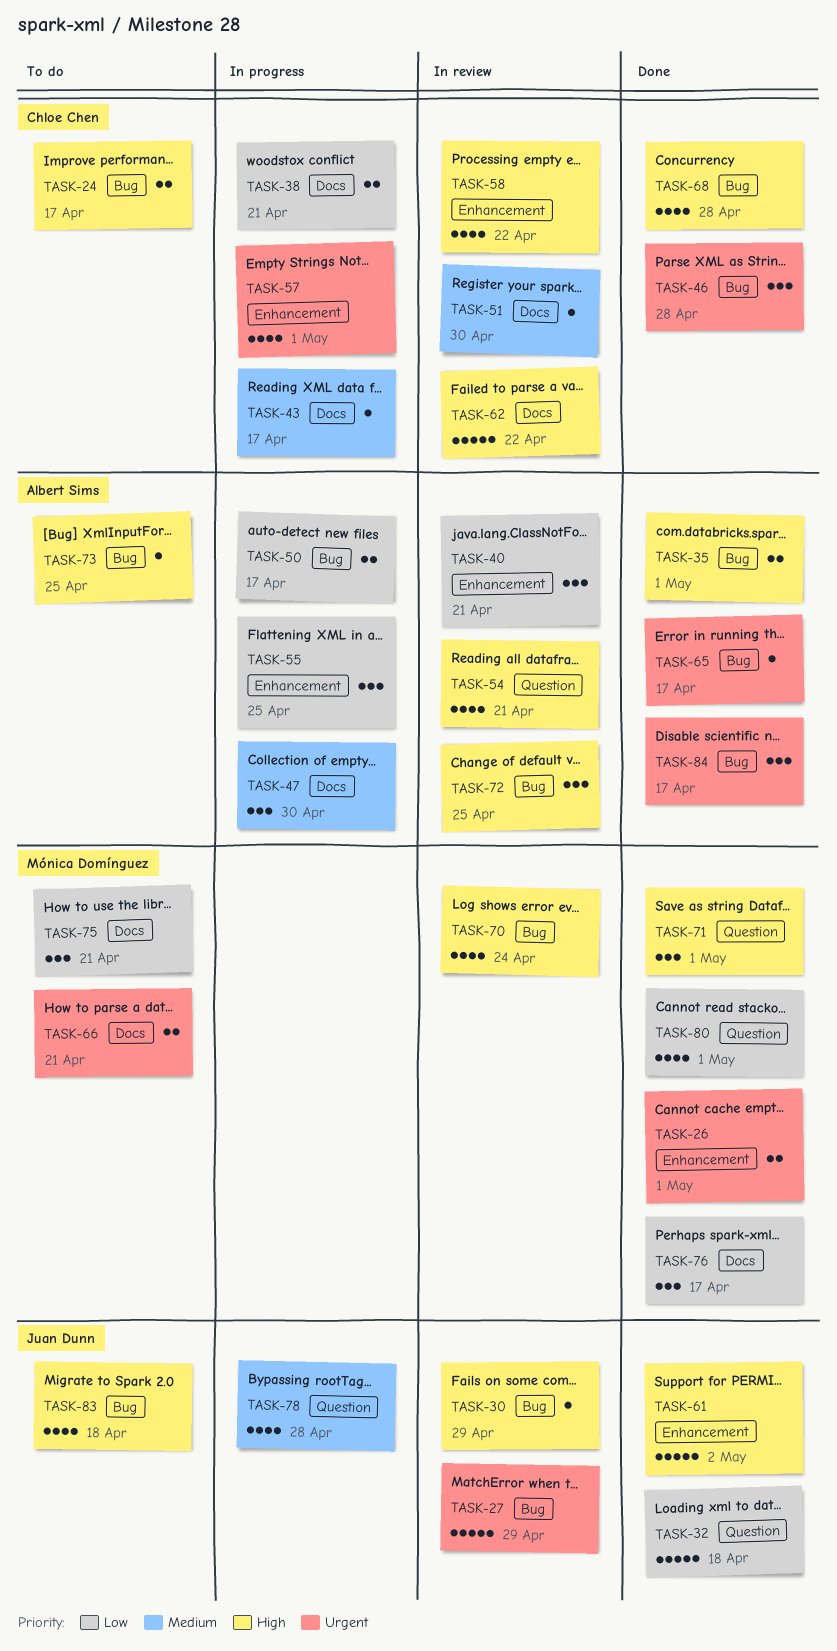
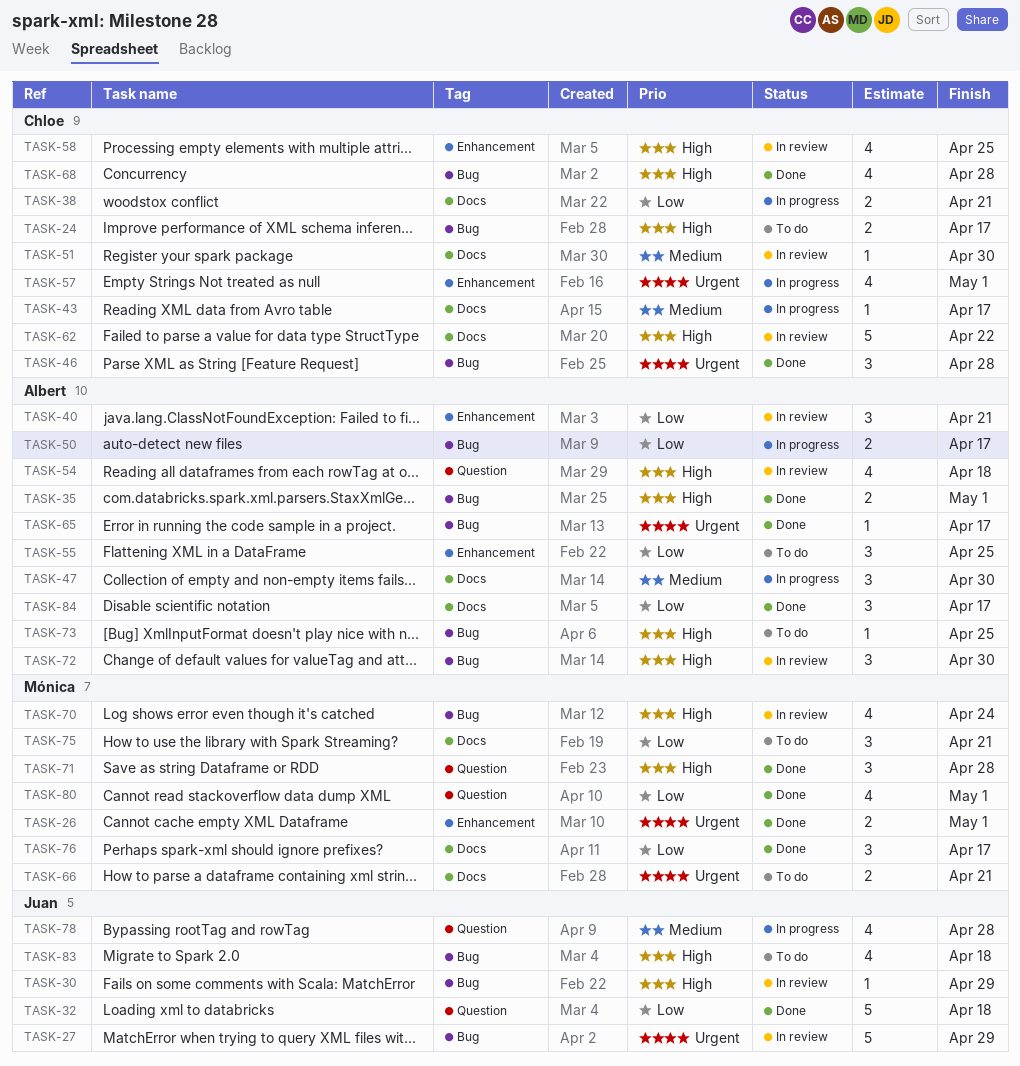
TASK-54, due: Apr 21 -> Apr 18
TASK-55, status: In progress -> To do
TASK-58, due: Apr 22 -> Apr 25
TASK-61: present -> none
TASK-71, due: May 1 -> Apr 28
TASK-72, due: Apr 25 -> Apr 30
TASK-84, priority: Urgent -> Low
TASK-84, label: Bug -> Docs

